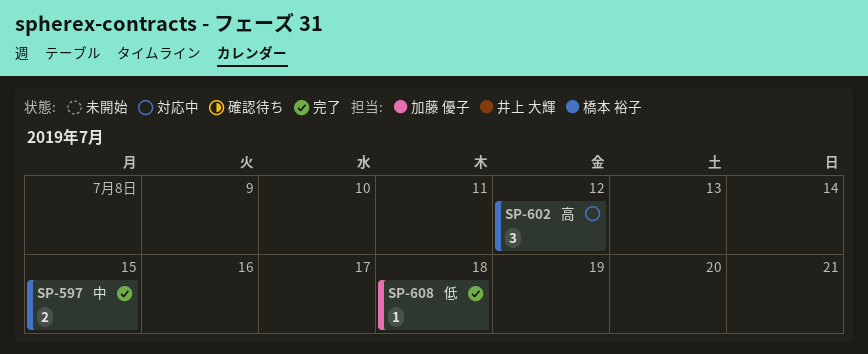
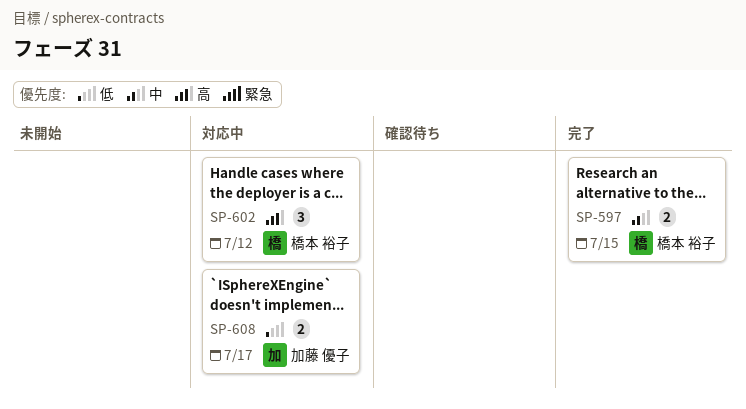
SP-608, status: 完了 -> 対応中
SP-608, estimate: 1 -> 2
SP-608, due: Jul 18 -> Jul 17

